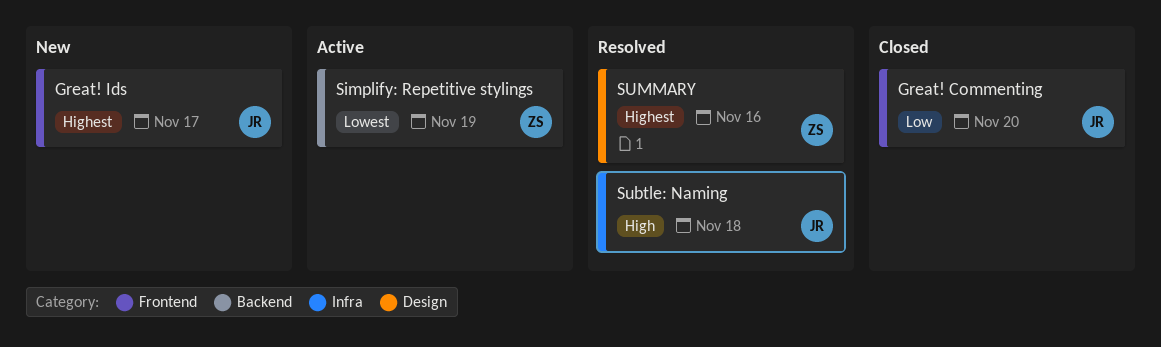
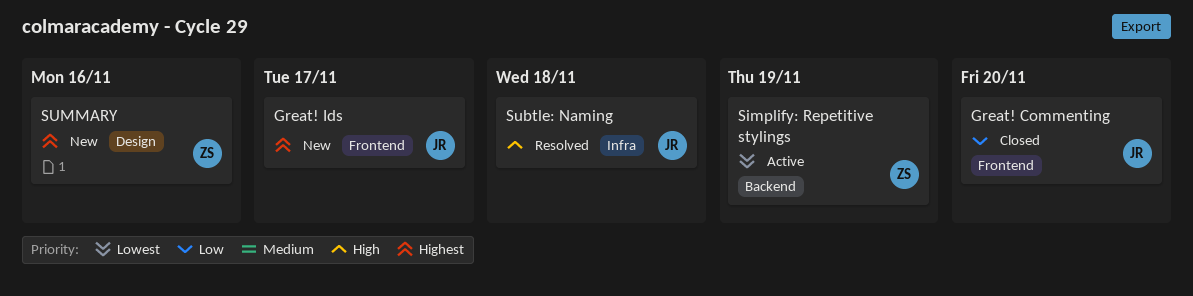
SUMMARY, status: Resolved -> New

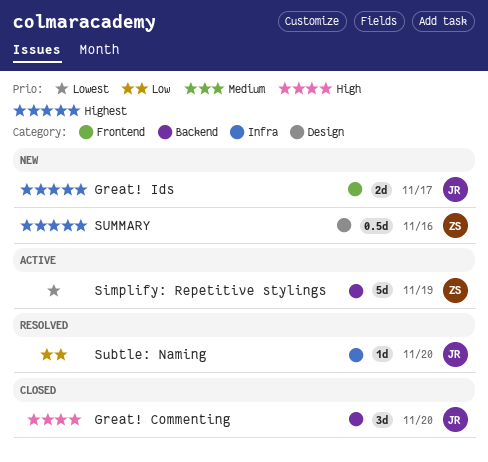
Great! Commenting, priority: Low -> High
Great! Commenting, label: Frontend -> Backend
Subtle: Naming, priority: High -> Low
Subtle: Naming, due: Nov 18 -> Nov 20

